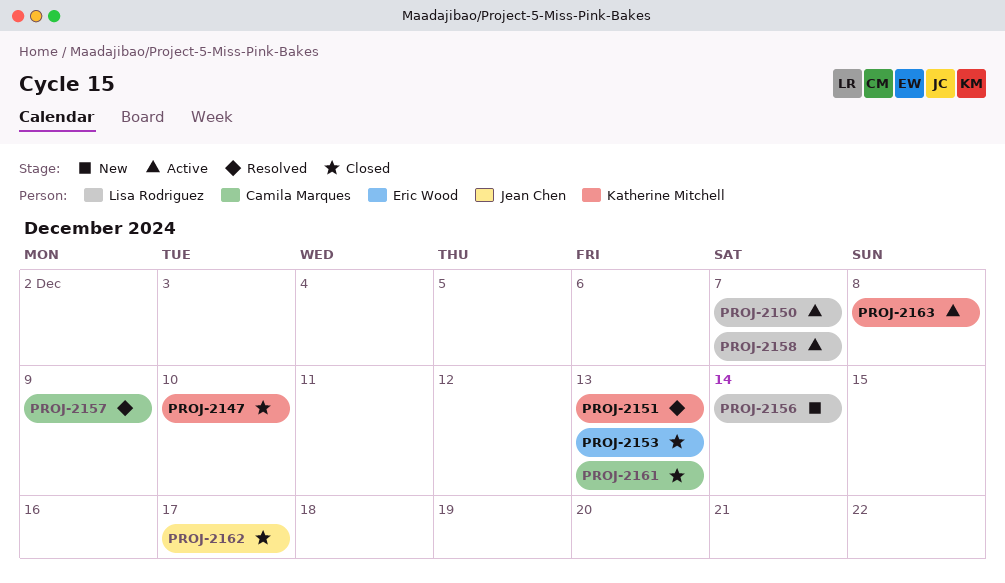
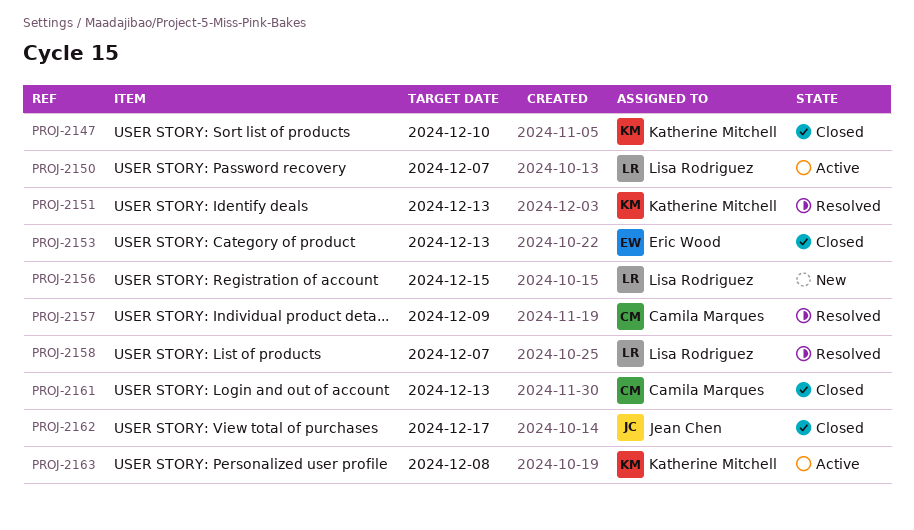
PROJ-2156, due: Dec 14 -> Dec 15
PROJ-2158, status: Active -> Resolved

